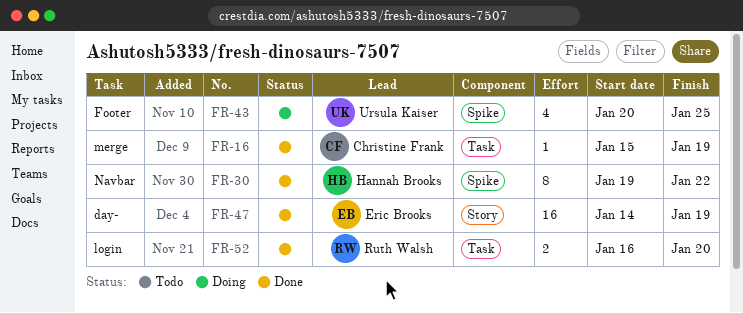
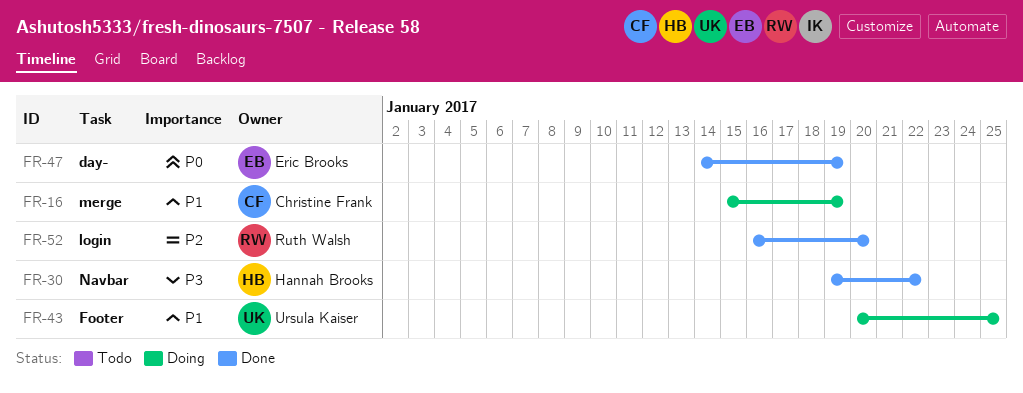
FR-16, status: Done -> Doing

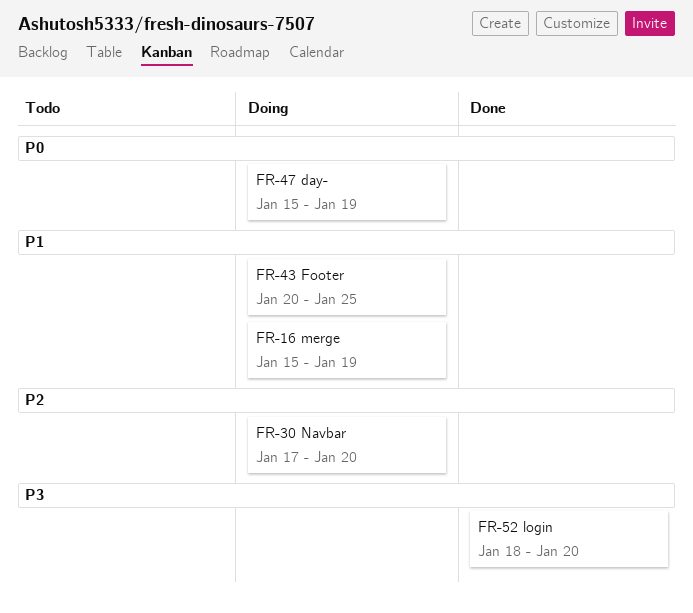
FR-30, status: Done -> Doing
FR-30, priority: P3 -> P2
FR-30, start: Jan 19 -> Jan 17
FR-30, due: Jan 22 -> Jan 20
FR-47, status: Done -> Doing
FR-47, start: Jan 14 -> Jan 15
FR-52, priority: P2 -> P3
FR-52, start: Jan 16 -> Jan 18

